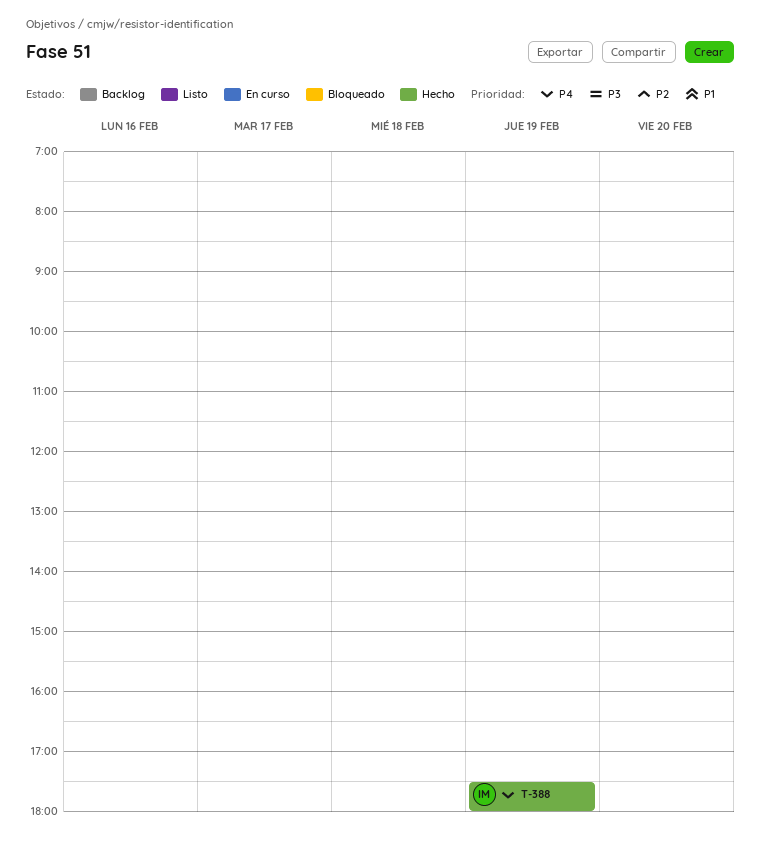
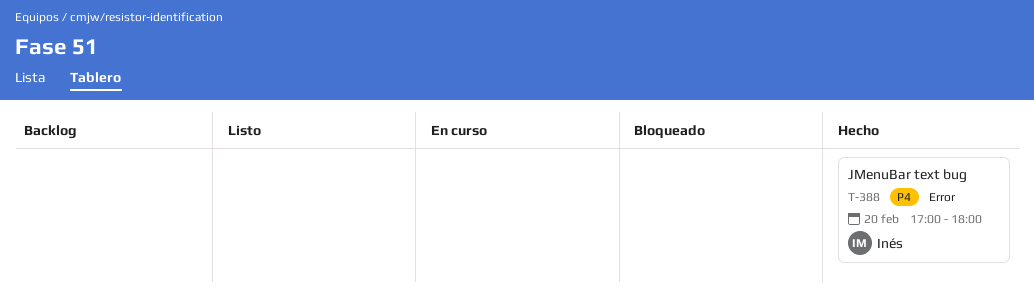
T-388, day: Feb 19 -> Feb 20
T-388, begins: 17:30 -> 17:00

